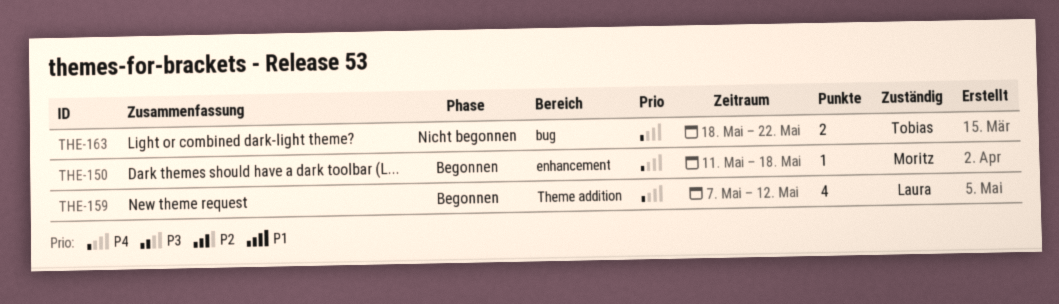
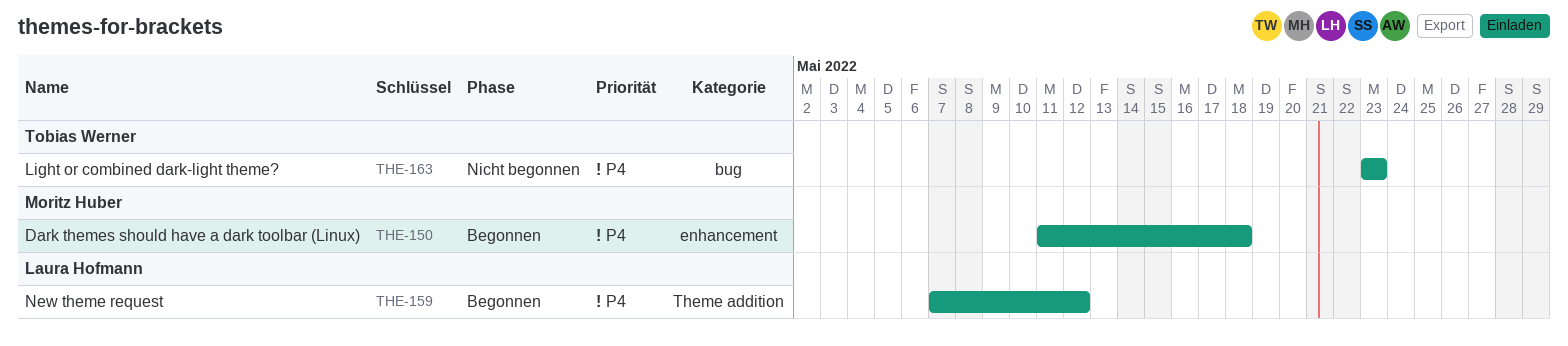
THE-163, start: May 18 -> May 23
THE-163, due: May 22 -> May 23

